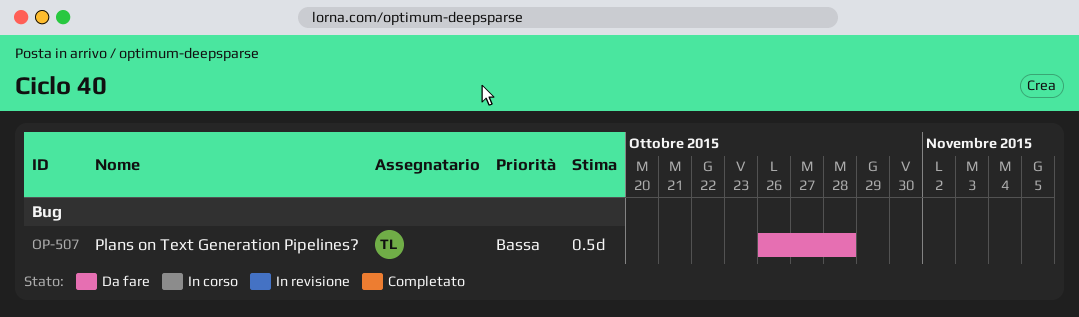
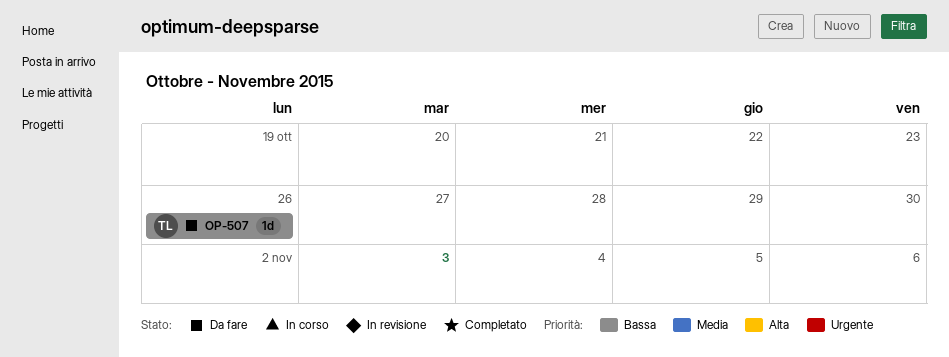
OP-507, estimate: 0.5d -> 1d
OP-507, due: Oct 28 -> Oct 26

